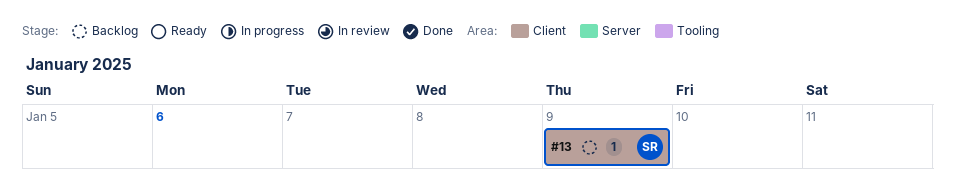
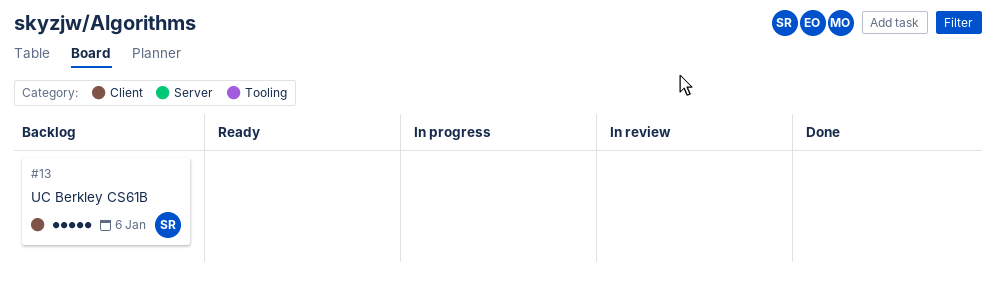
#13, estimate: 1 -> 5
#13, due: Jan 9 -> Jan 6

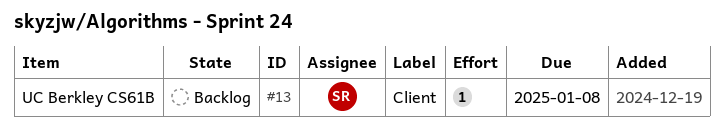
#13, estimate: 5 -> 1
#13, due: Jan 6 -> Jan 8

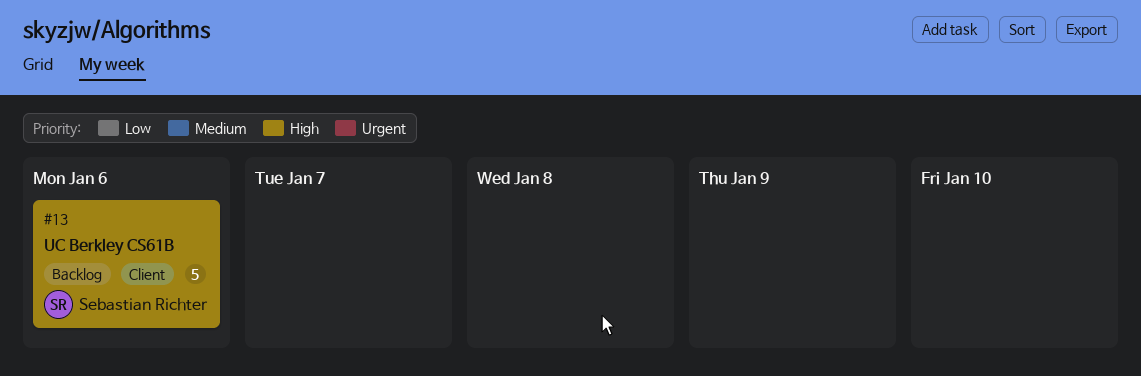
#13, estimate: 1 -> 5
#13, due: Jan 8 -> Jan 6

